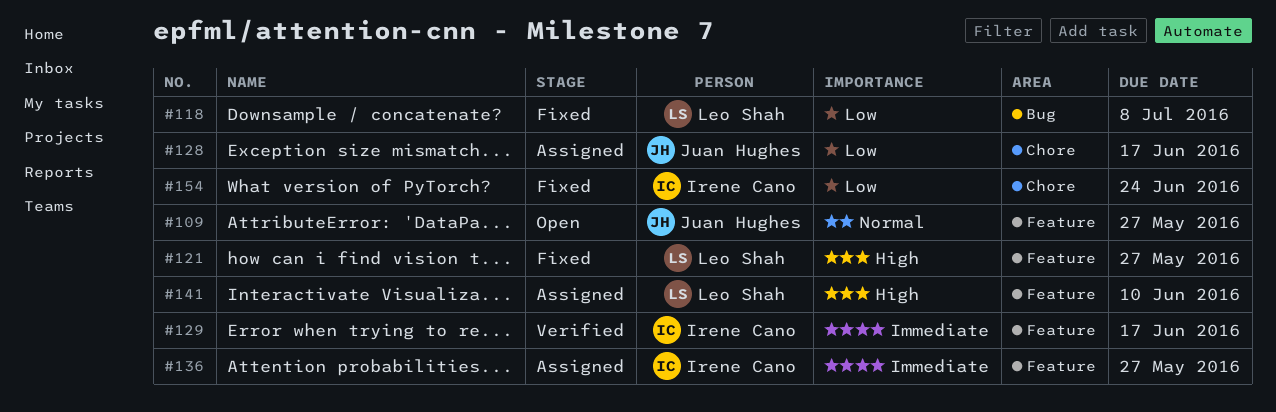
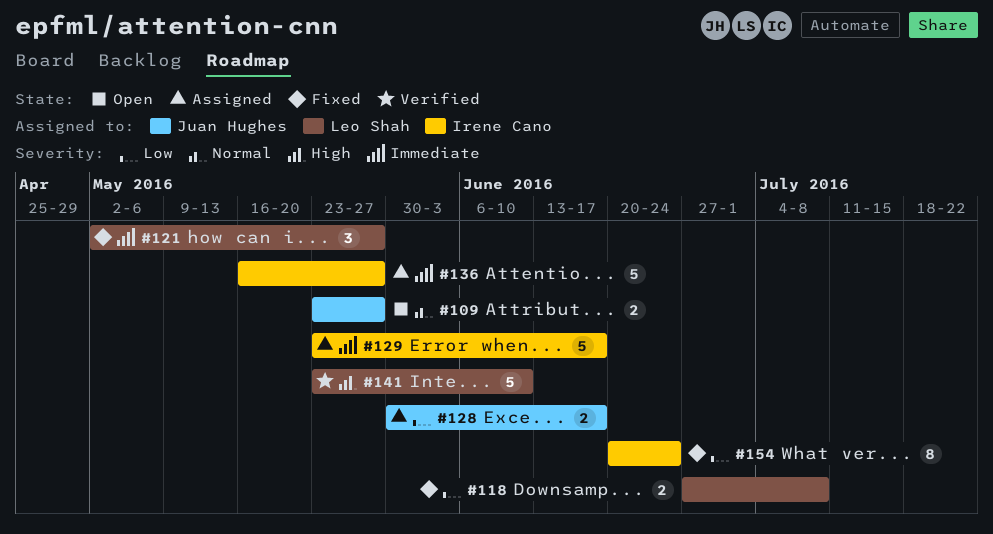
#121, priority: High -> Immediate
#129, status: Verified -> Assigned
#141, status: Assigned -> Verified

